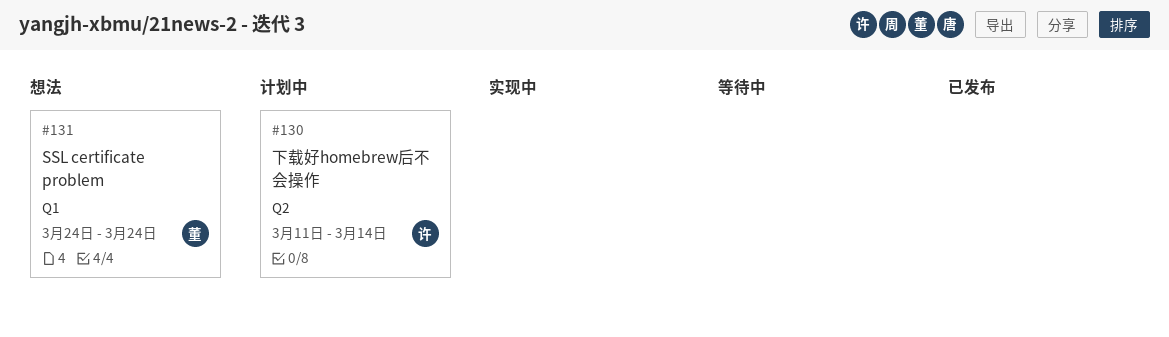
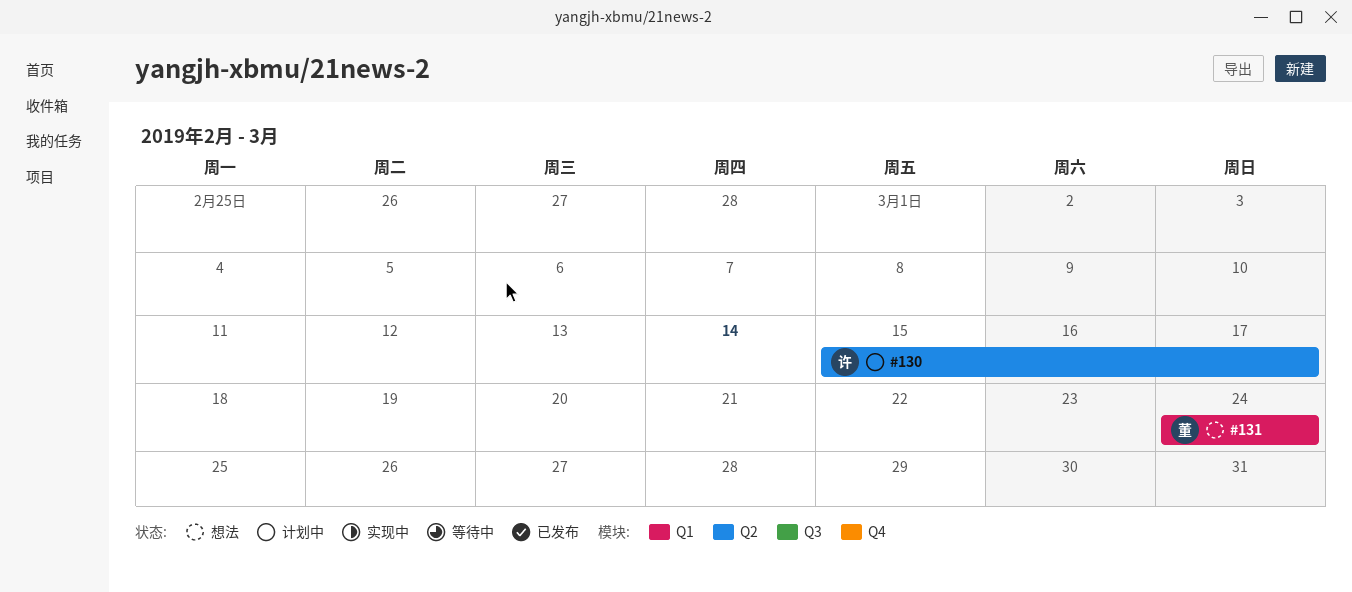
#130, start: Mar 11 -> Mar 15
#130, due: Mar 14 -> Mar 17

